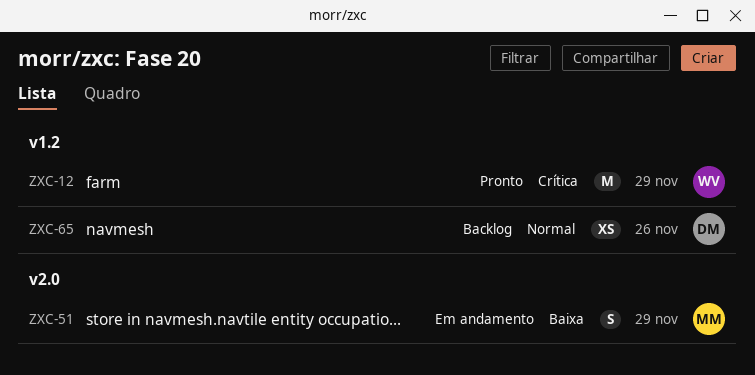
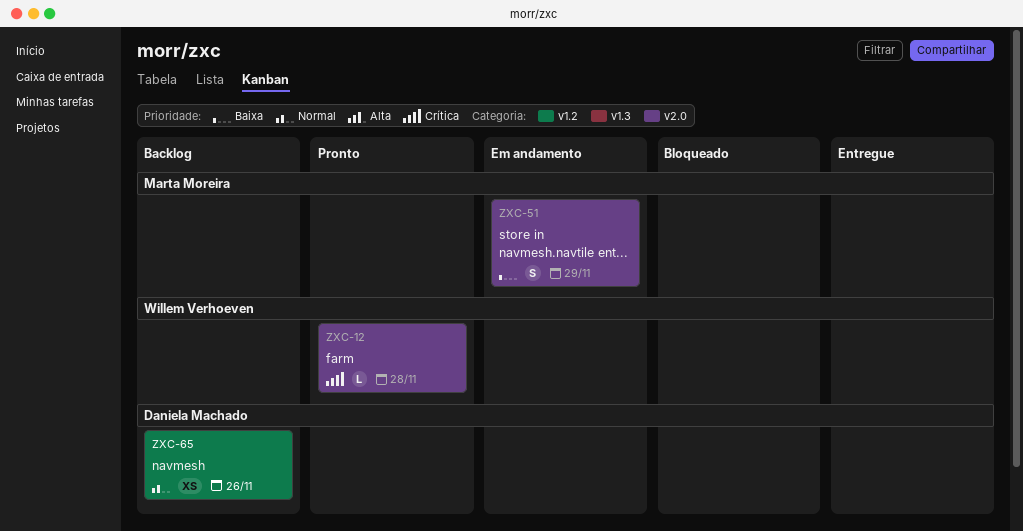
ZXC-12, label: v1.2 -> v2.0
ZXC-12, estimate: M -> L
ZXC-12, due: Nov 29 -> Nov 28

